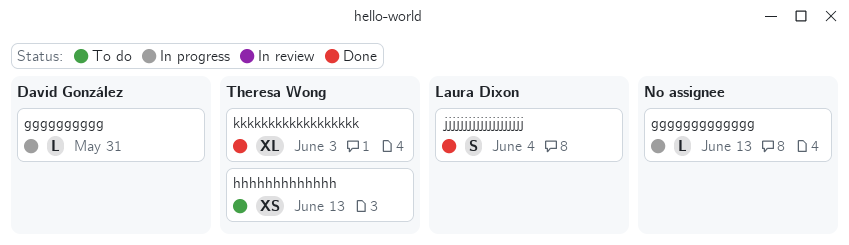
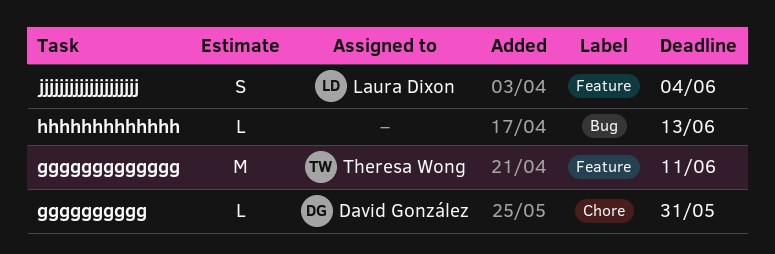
ggggggggggggg, owner: none -> Theresa Wong
ggggggggggggg, estimate: L -> M
ggggggggggggg, due: Jun 13 -> Jun 11
hhhhhhhhhhhhh, owner: Theresa Wong -> none
hhhhhhhhhhhhh, estimate: XS -> L
kkkkkkkkkkkkkkkkkk: present -> none

